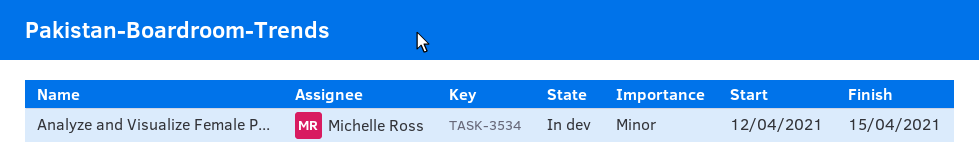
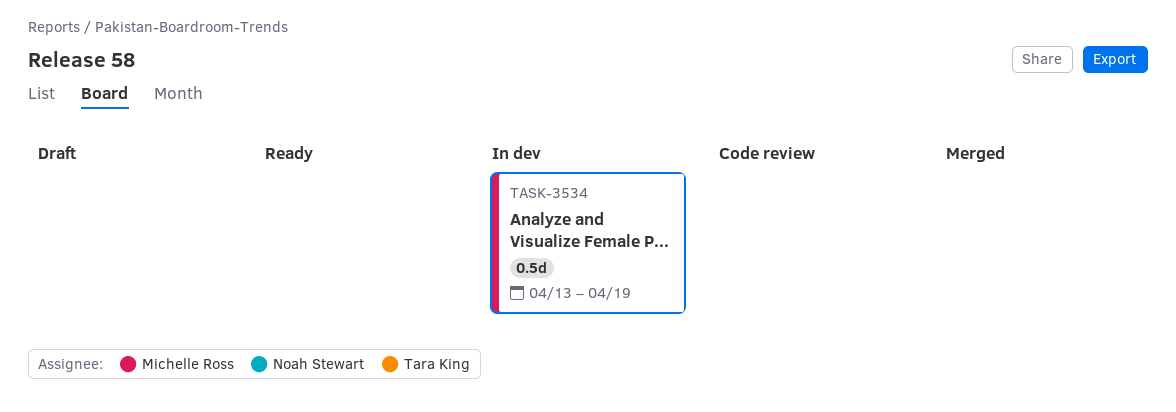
TASK-3534, start: Apr 12 -> Apr 13
TASK-3534, due: Apr 15 -> Apr 19

